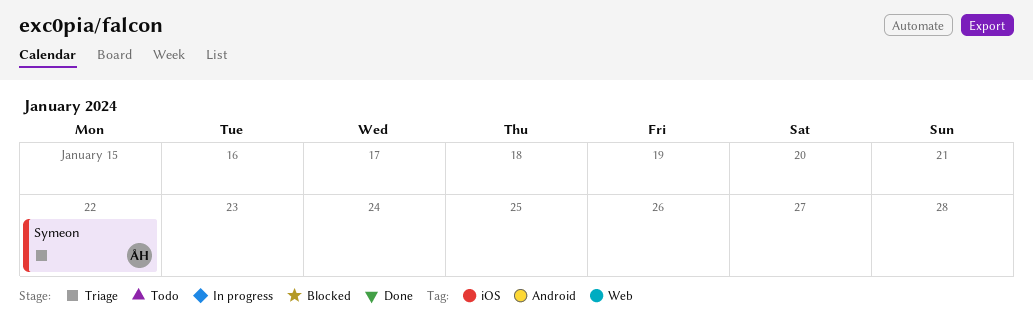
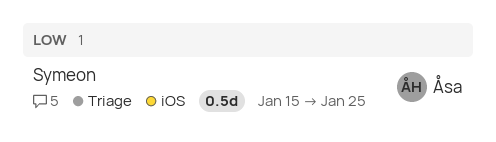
Symeon, due: Jan 22 -> Jan 25

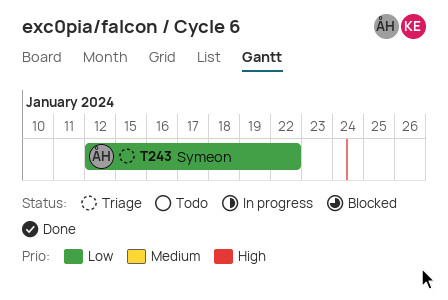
Symeon, start: Jan 15 -> Jan 12
Symeon, due: Jan 25 -> Jan 22

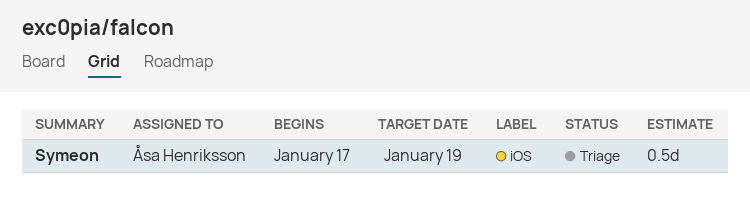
Symeon, start: Jan 12 -> Jan 17
Symeon, due: Jan 22 -> Jan 19

